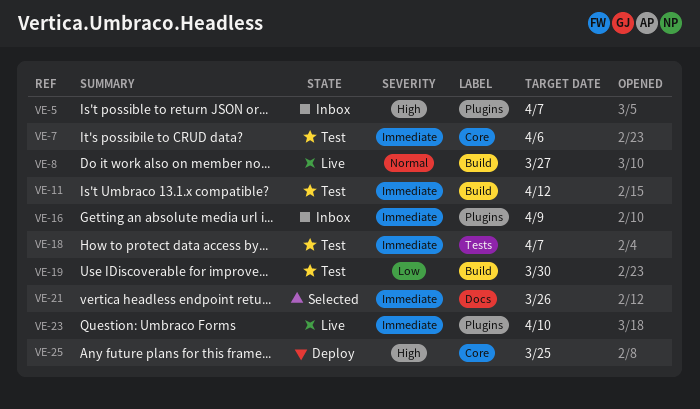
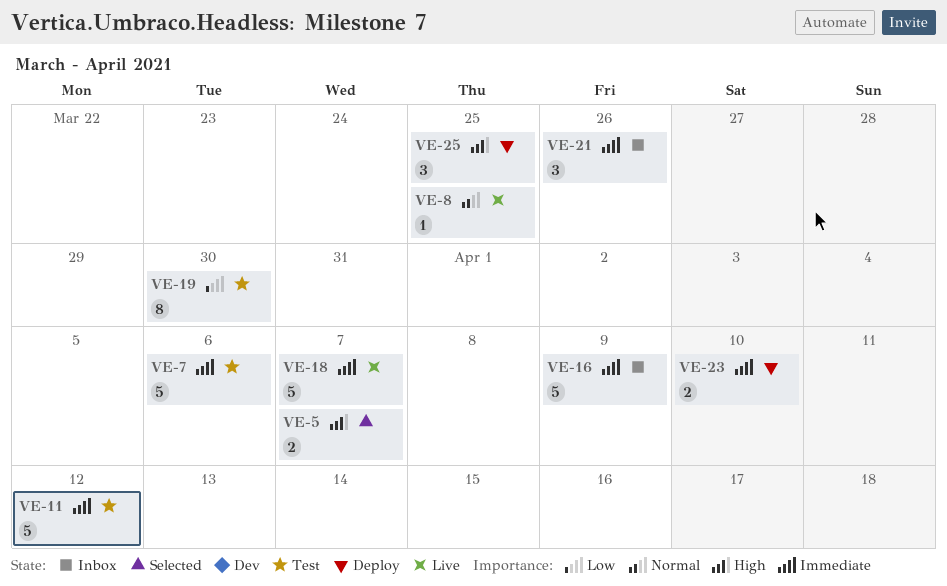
VE-5, status: Inbox -> Selected
VE-8, due: Mar 27 -> Mar 25
VE-18, status: Test -> Live
VE-21, status: Selected -> Inbox
VE-23, status: Live -> Deploy

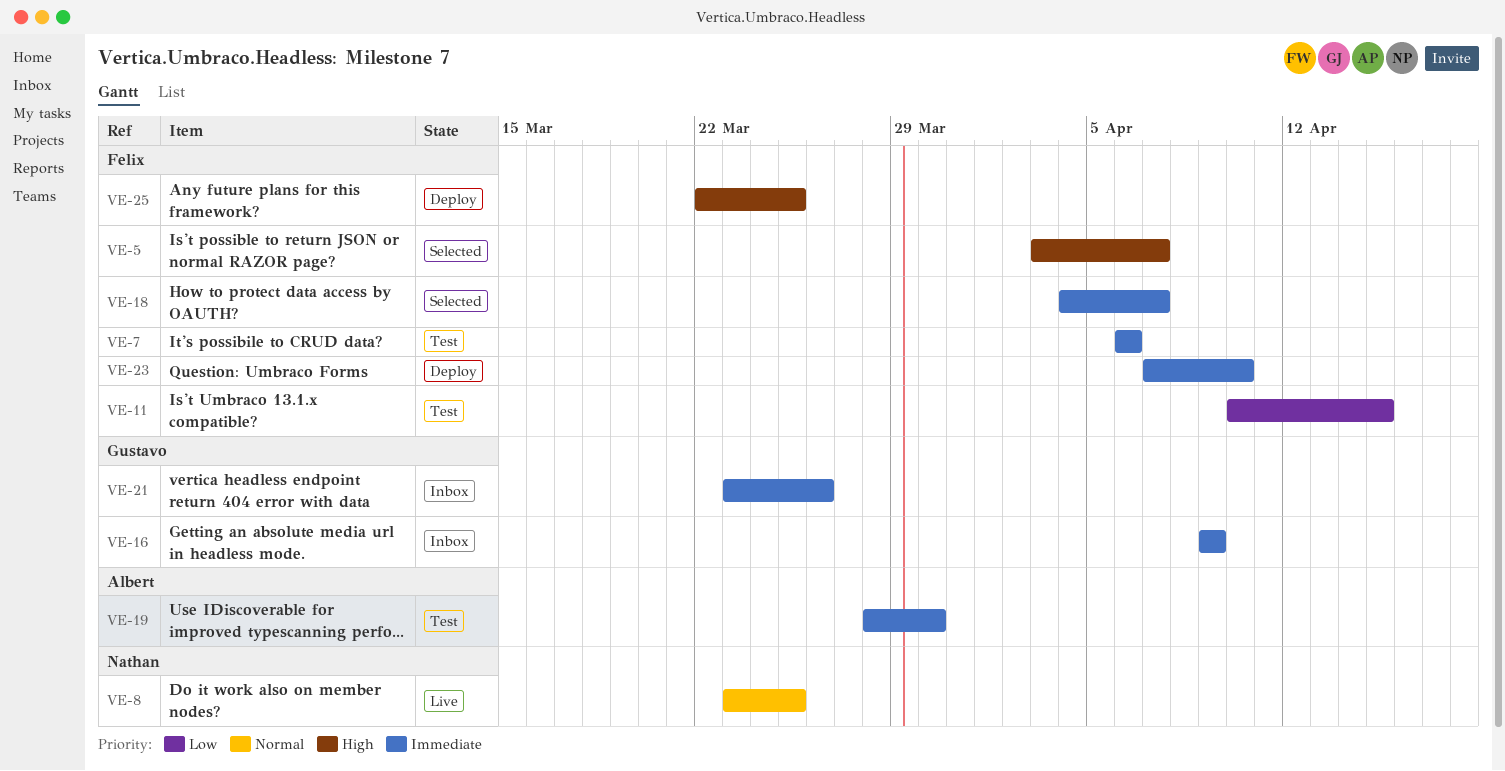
VE-11, priority: Immediate -> Low
VE-11, due: Apr 12 -> Apr 15
VE-18, status: Live -> Selected
VE-19, priority: Low -> Immediate

